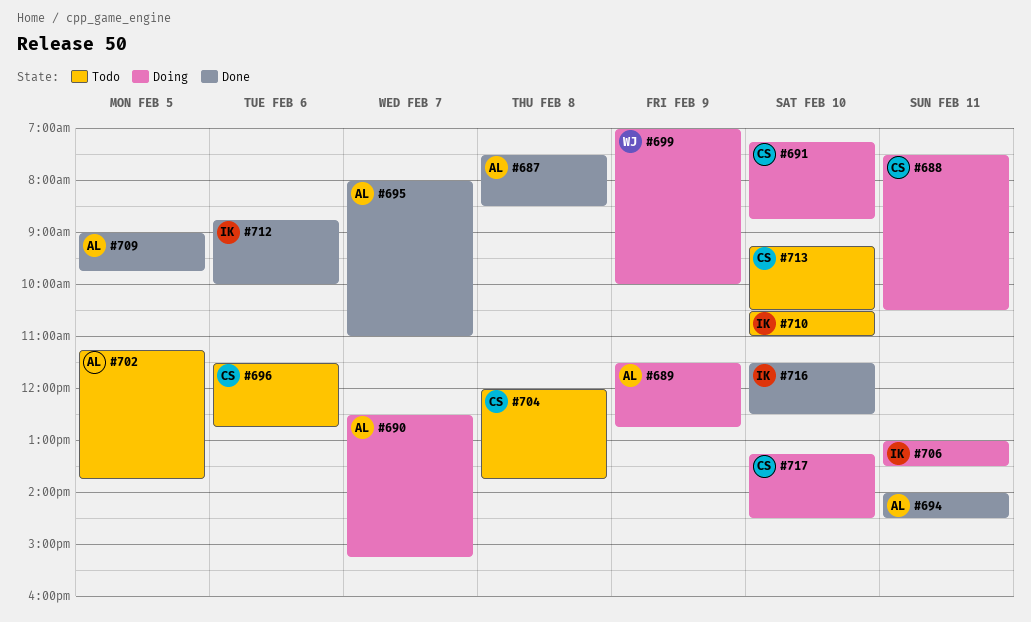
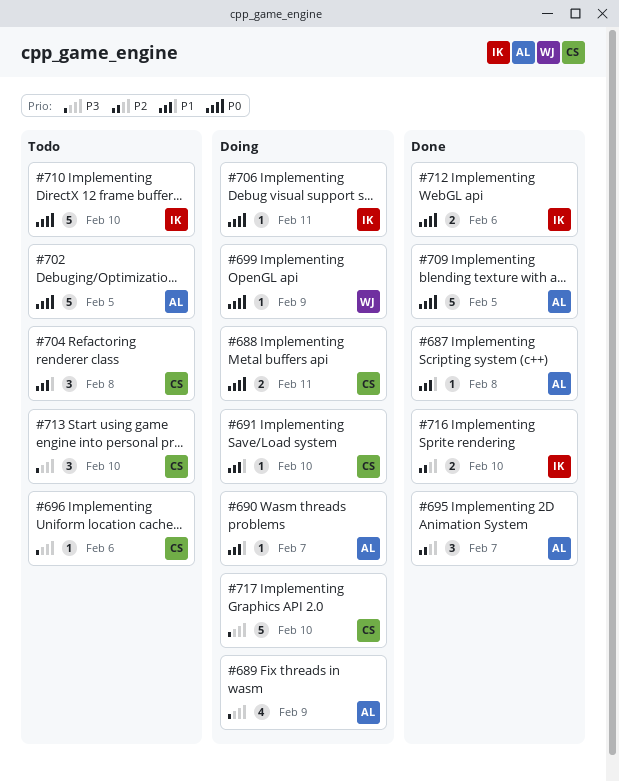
#694: present -> none

